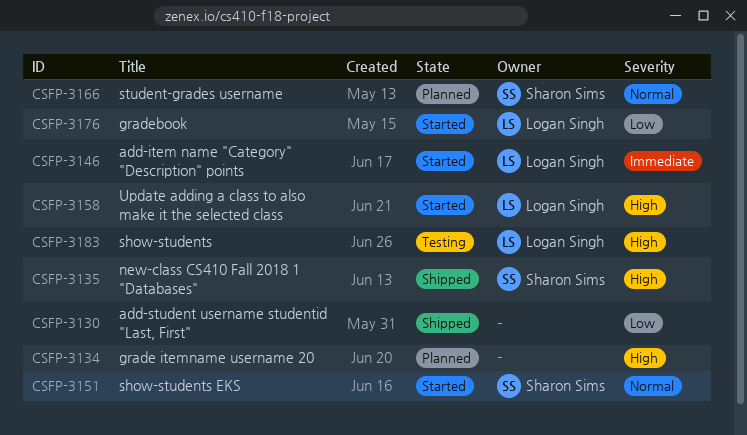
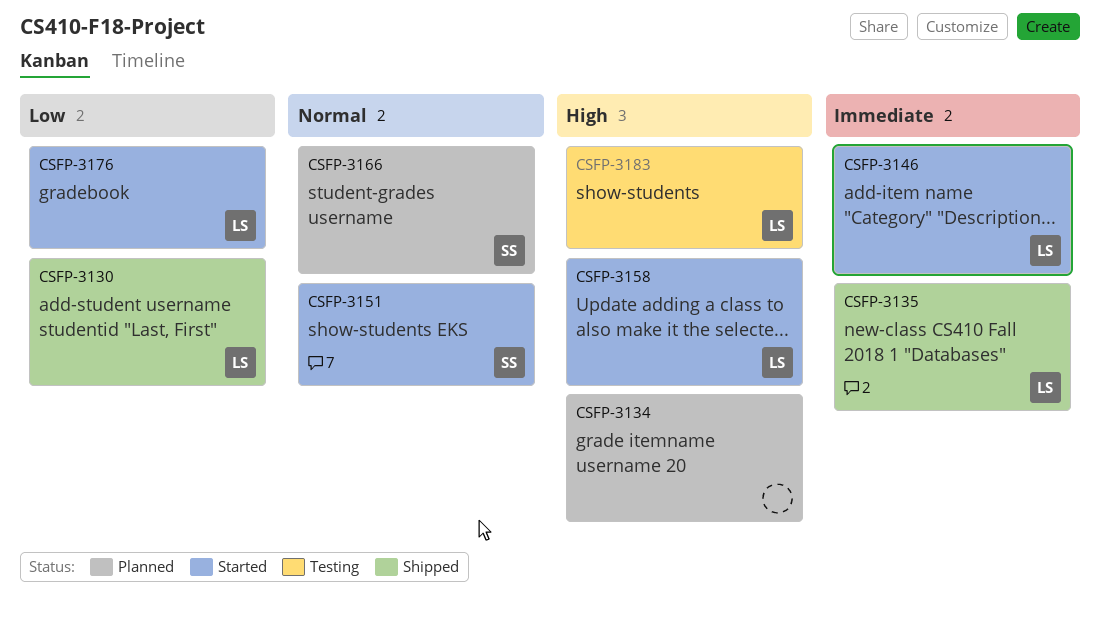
CSFP-3130, owner: none -> Logan Singh
CSFP-3135, owner: Sharon Sims -> Logan Singh
CSFP-3135, priority: High -> Immediate

